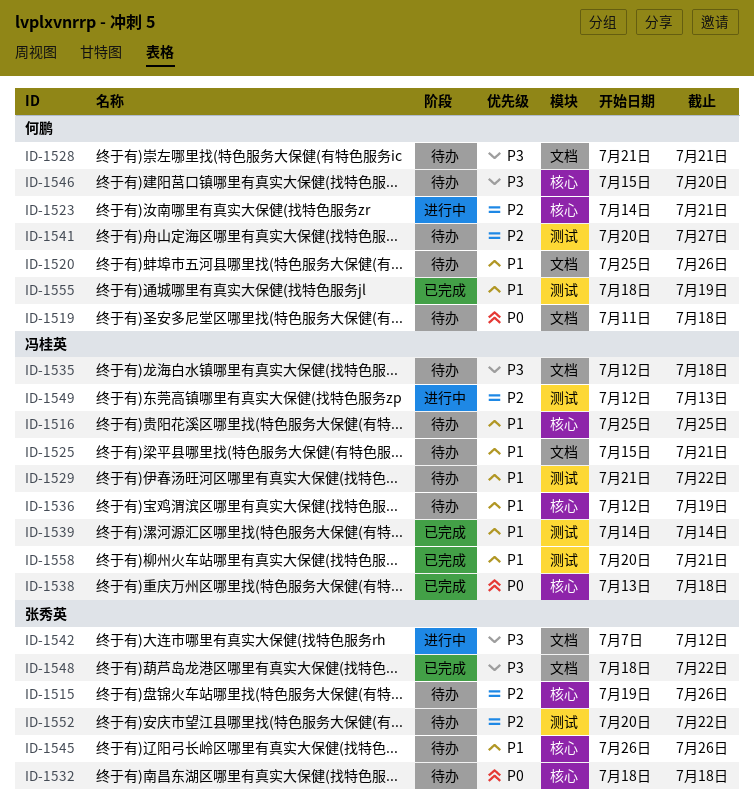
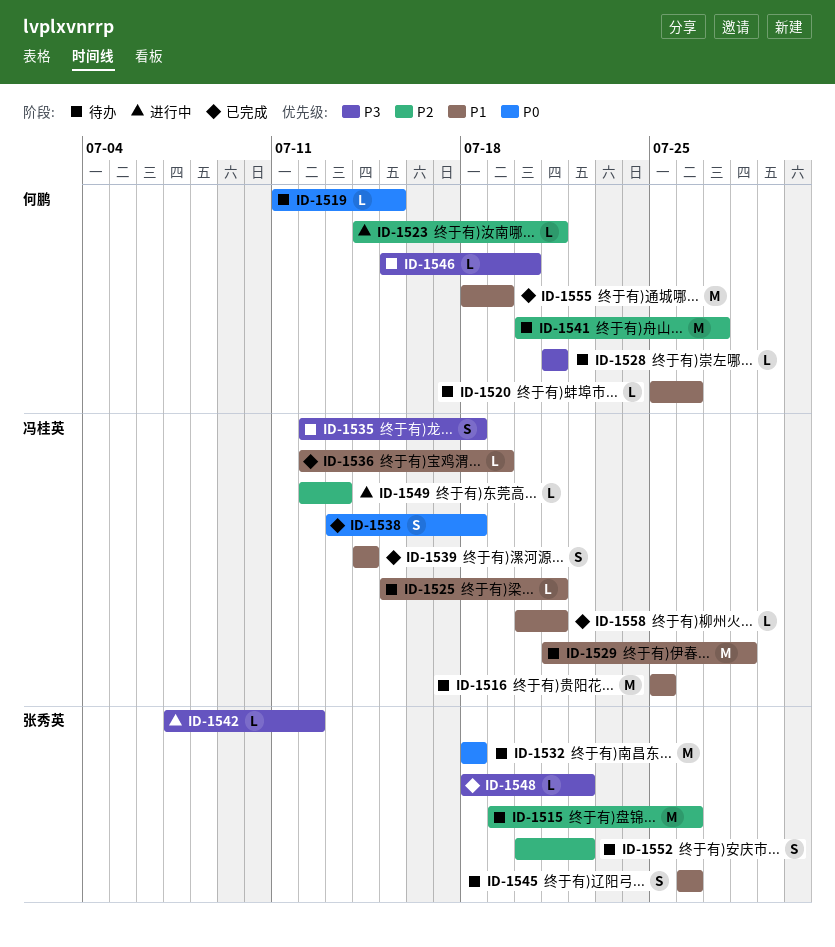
ID-1519, due: Jul 18 -> Jul 15
ID-1529, due: Jul 22 -> Jul 28
ID-1536, status: 待办 -> 已完成

